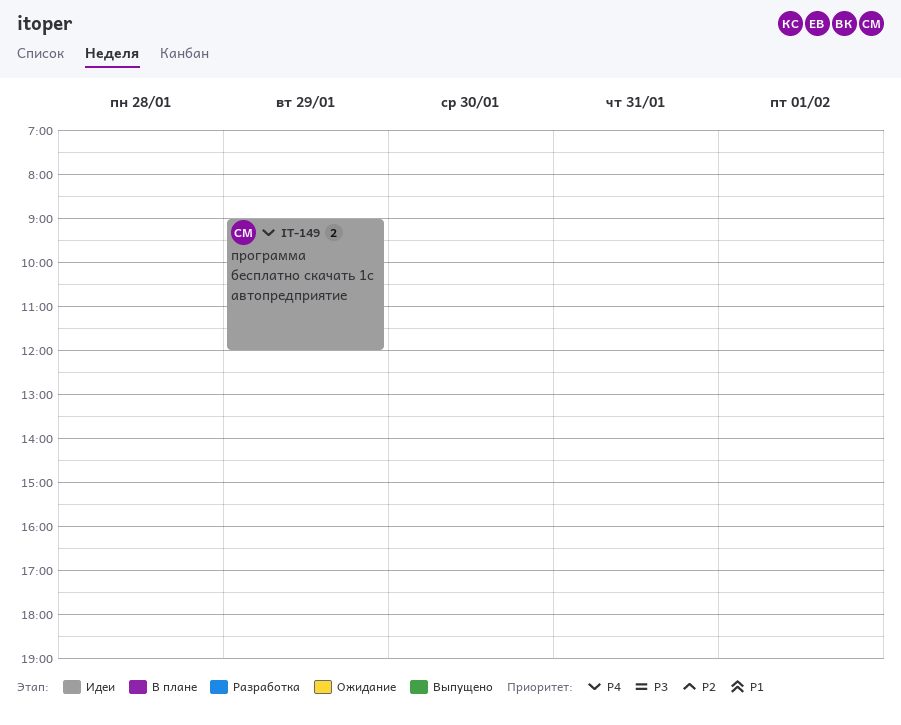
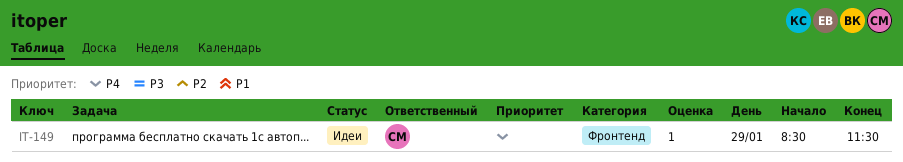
IT-149, estimate: 2 -> 1
IT-149, begins: 09:00 -> 08:30
IT-149, ends: 12:00 -> 11:30

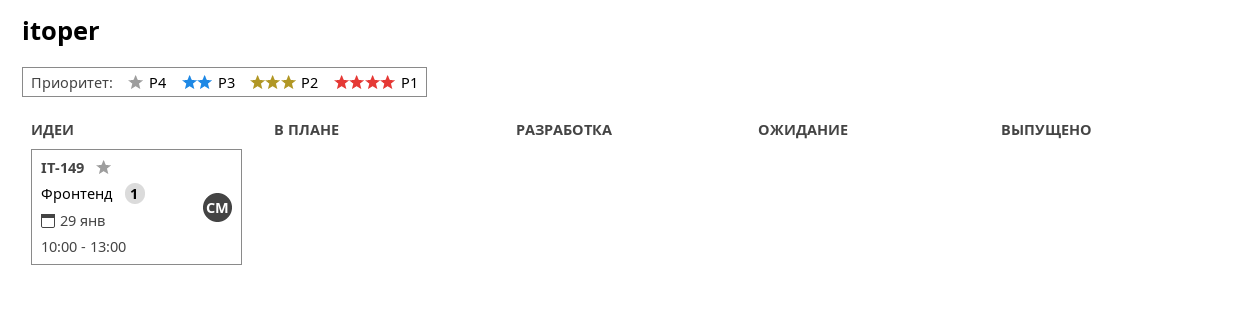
IT-149, begins: 08:30 -> 10:00
IT-149, ends: 11:30 -> 13:00

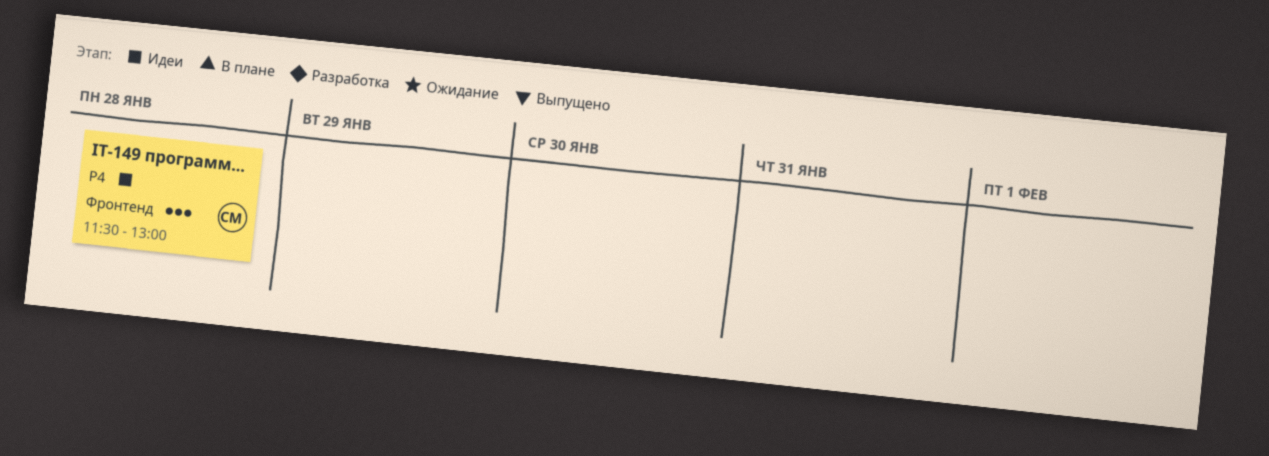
IT-149, estimate: 1 -> 3
IT-149, day: Jan 29 -> Jan 28
IT-149, begins: 10:00 -> 11:30

